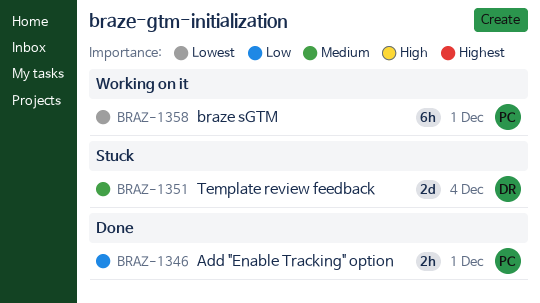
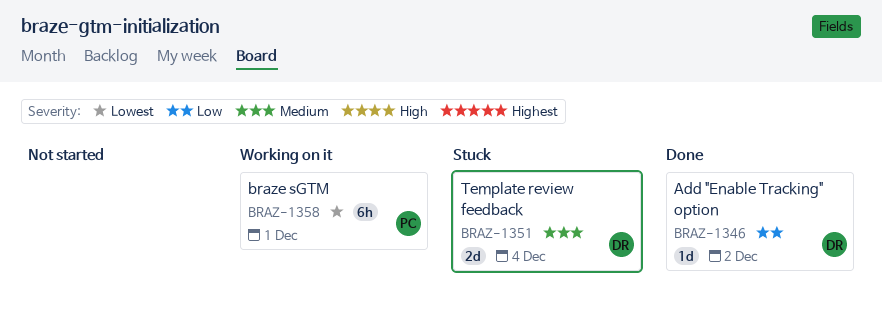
BRAZ-1346, owner: PC -> DR
BRAZ-1346, estimate: 2h -> 1d
BRAZ-1346, due: Dec 1 -> Dec 2

